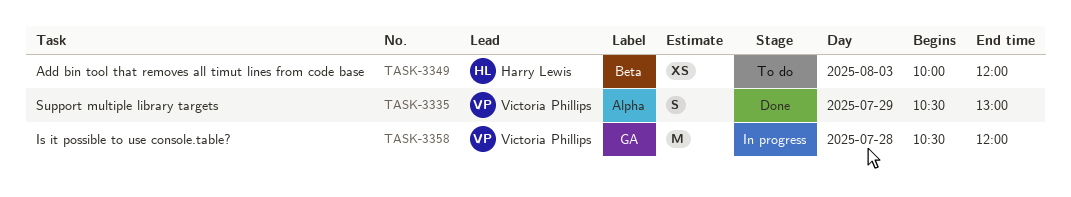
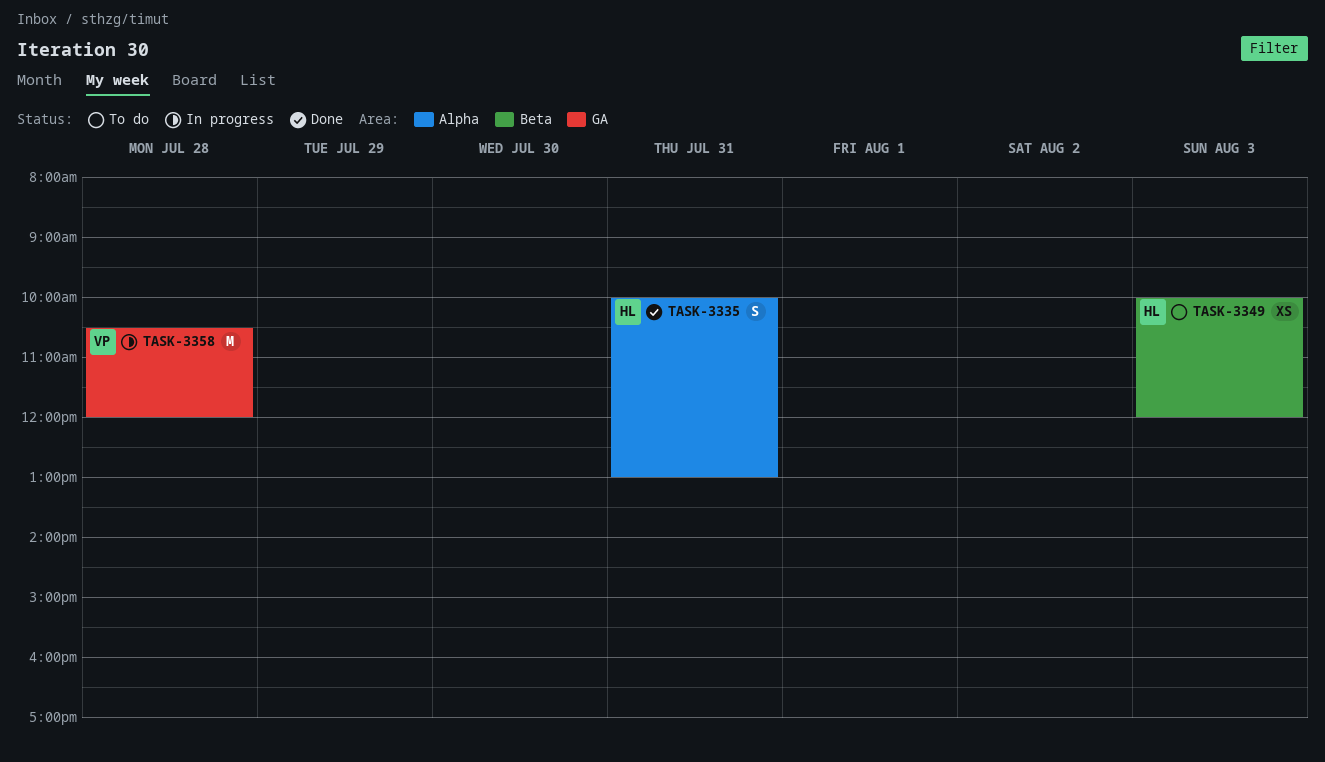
TASK-3335, owner: Victoria Phillips -> Harry Lewis
TASK-3335, day: Jul 29 -> Jul 31
TASK-3335, begins: 10:30 -> 10:00

